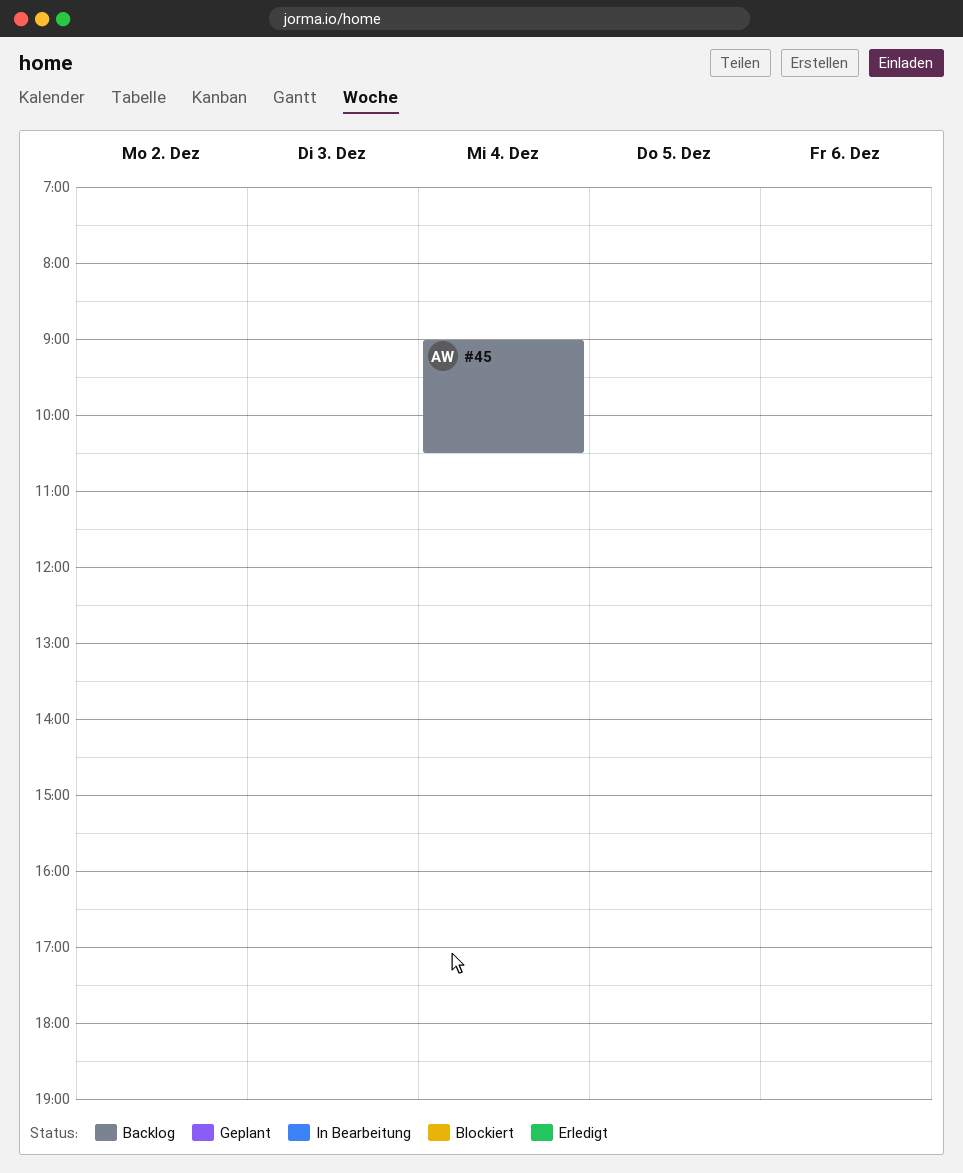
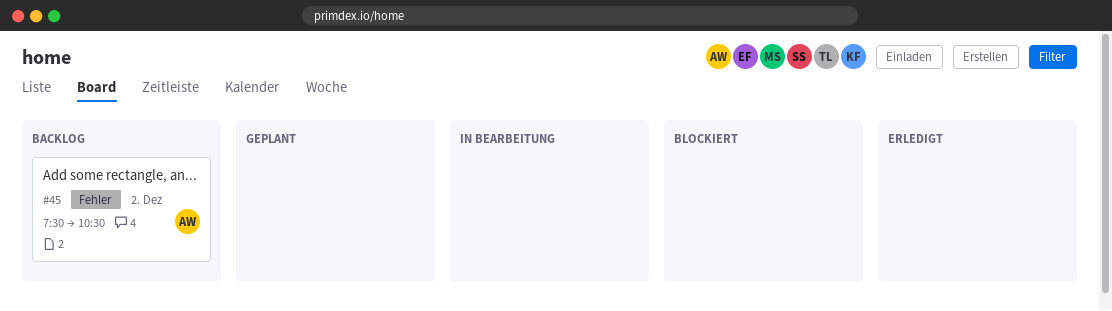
#45, day: Dec 4 -> Dec 2
#45, begins: 09:00 -> 07:30

